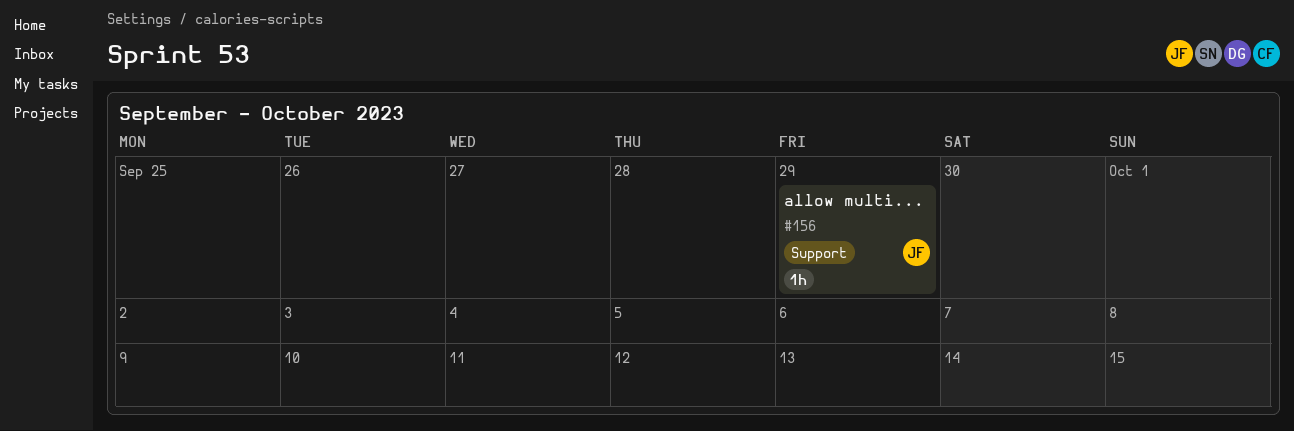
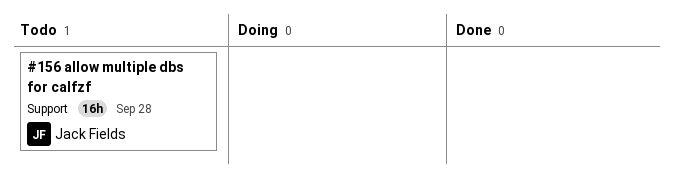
#156, estimate: 1h -> 16h
#156, due: Sep 29 -> Sep 28

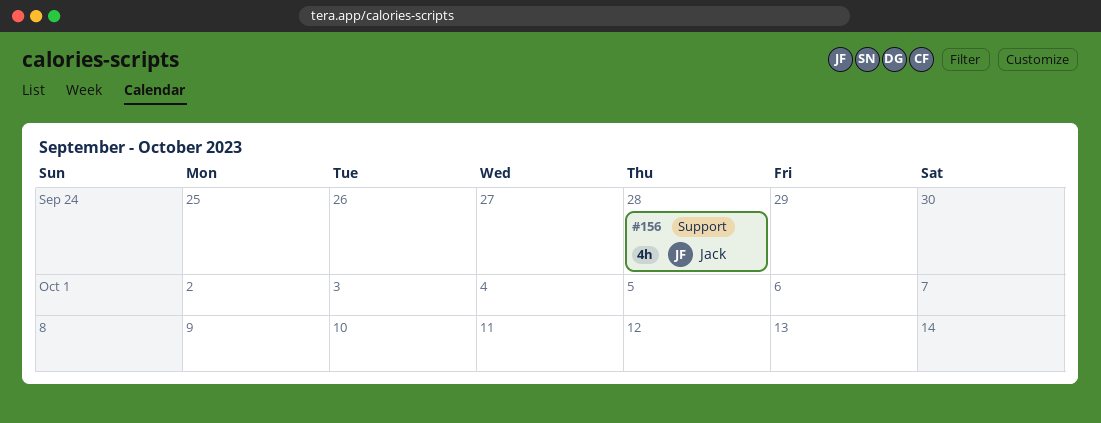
#156, estimate: 16h -> 4h

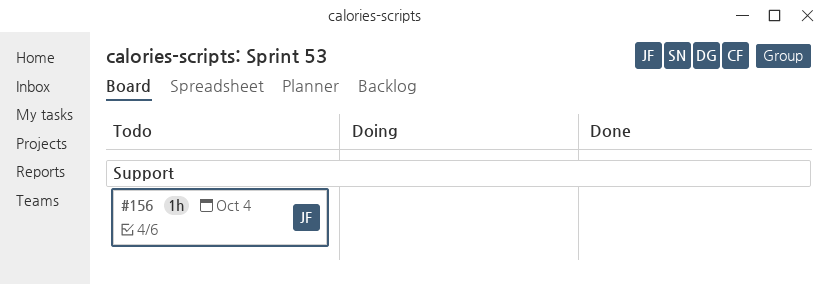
#156, estimate: 4h -> 1h
#156, due: Sep 28 -> Oct 4

